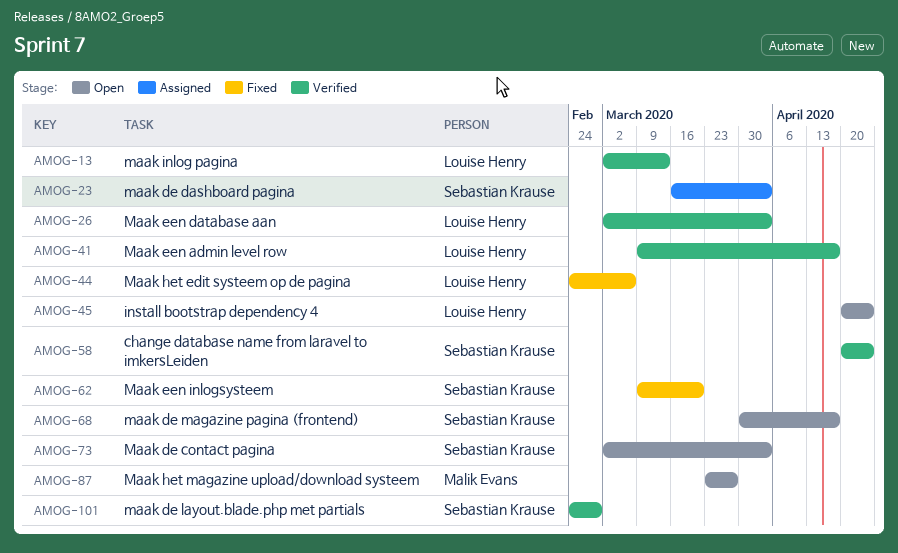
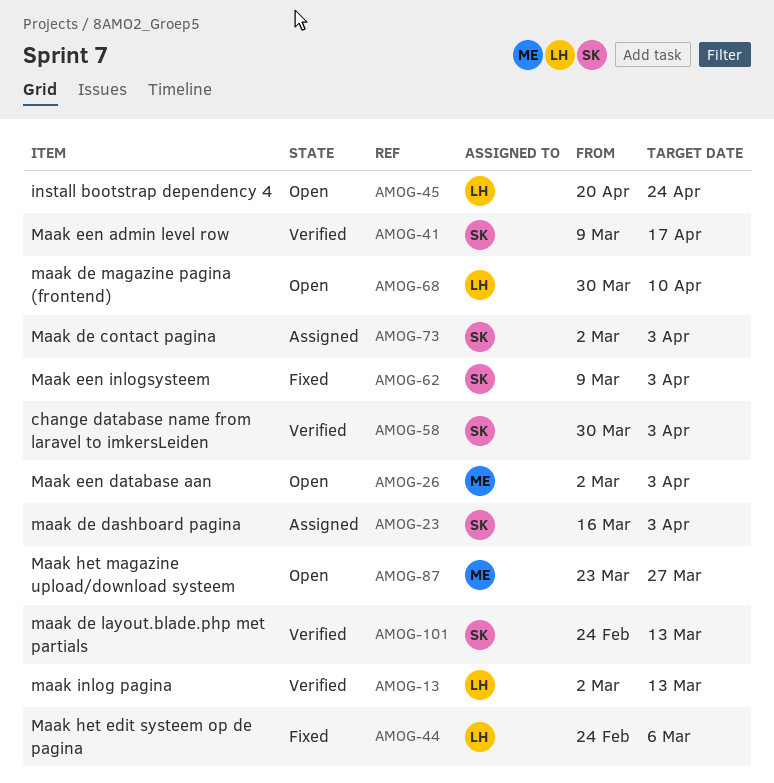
AMOG-26, status: Verified -> Open
AMOG-26, owner: Louise Henry -> Malik Evans
AMOG-41, owner: Louise Henry -> Sebastian Krause
AMOG-58, start: Apr 20 -> Mar 30
AMOG-58, due: Apr 24 -> Apr 3
AMOG-62, due: Mar 20 -> Apr 3
AMOG-68, owner: Sebastian Krause -> Louise Henry
AMOG-68, due: Apr 17 -> Apr 10
AMOG-73, status: Open -> Assigned
AMOG-101, due: Feb 28 -> Mar 13

